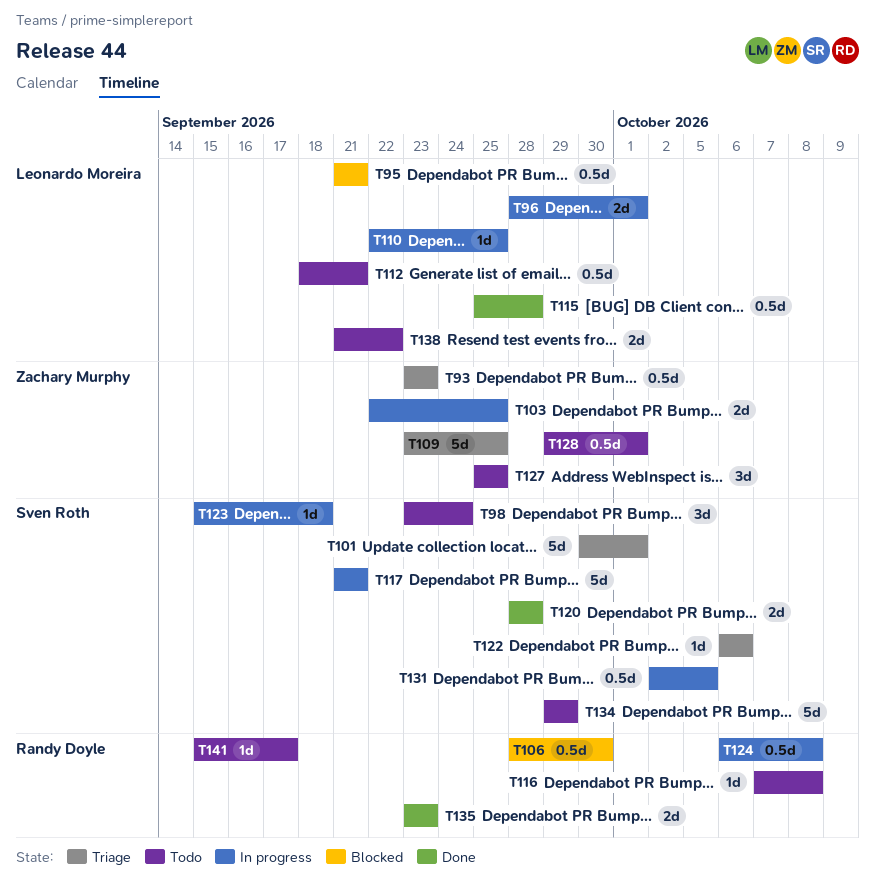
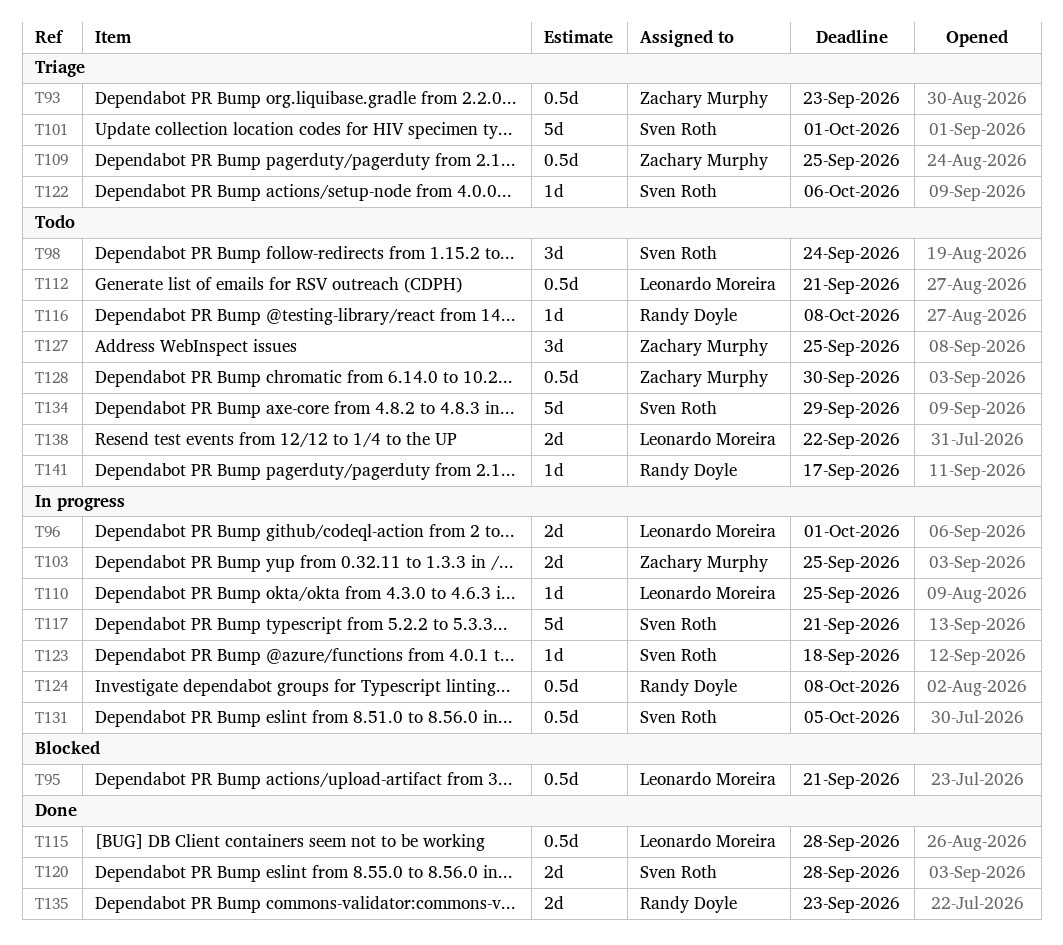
T106: present -> none
T109, estimate: 5d -> 0.5d
T128, due: Oct 1 -> Sep 30

